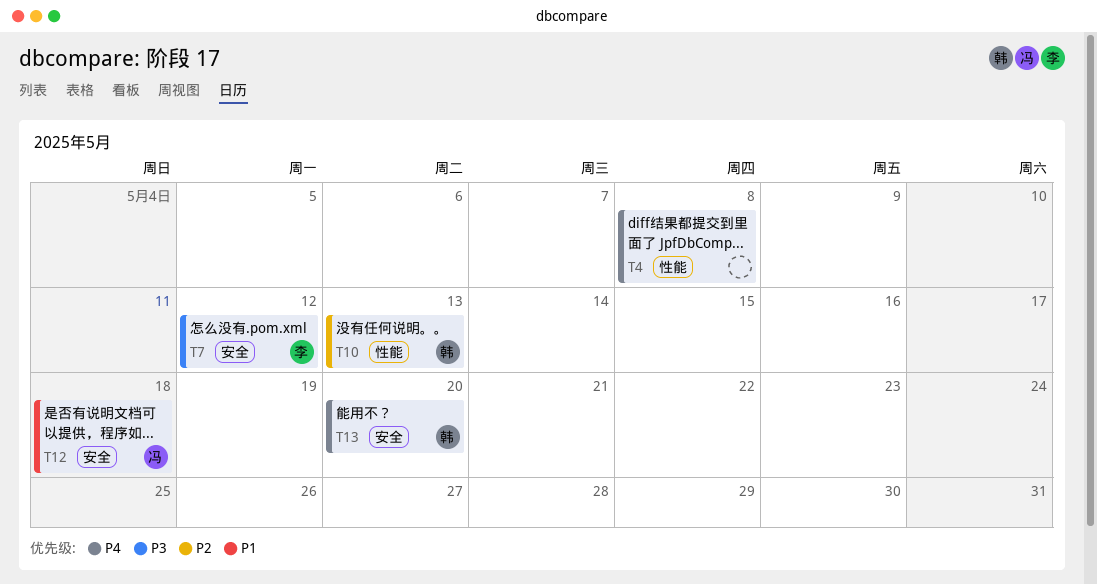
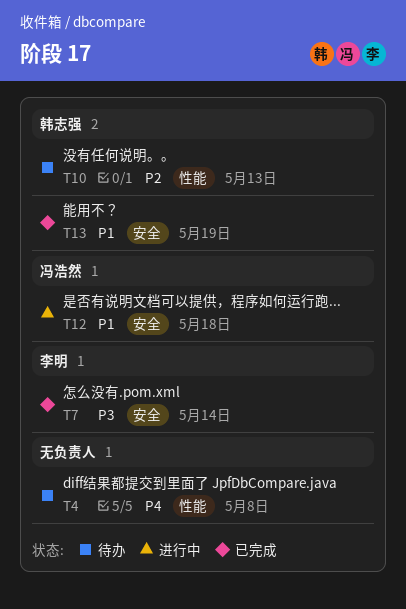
T7, due: May 12 -> May 14
T13, priority: P4 -> P1
T13, due: May 20 -> May 19

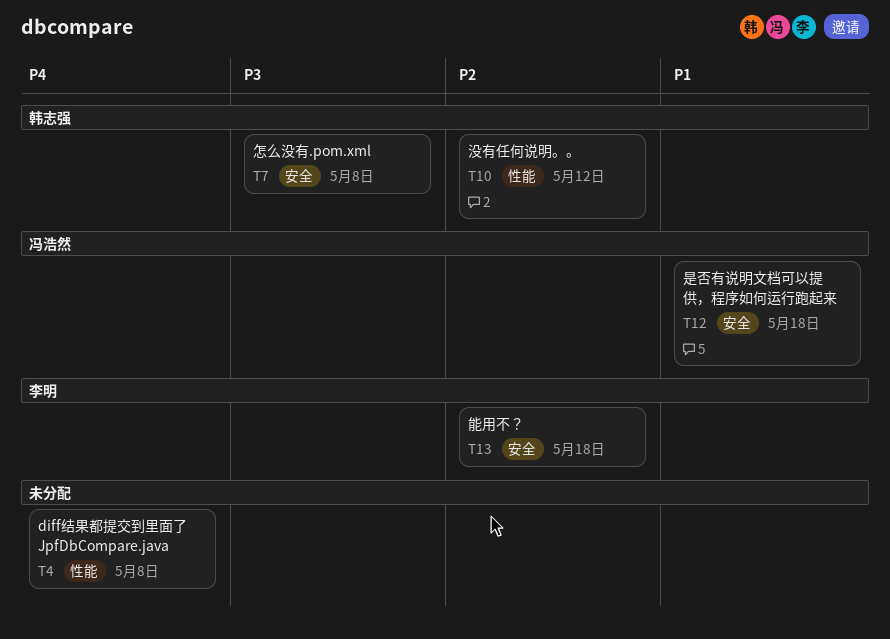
T7, owner: 李明 -> 韩志强
T7, due: May 14 -> May 8
T10, due: May 13 -> May 12
T13, owner: 韩志强 -> 李明
T13, priority: P1 -> P2
T13, due: May 19 -> May 18

